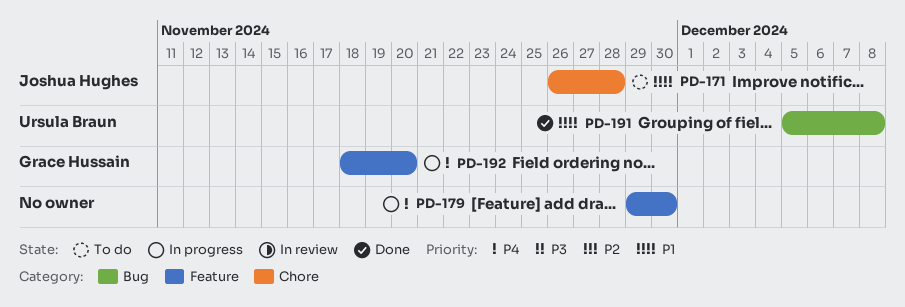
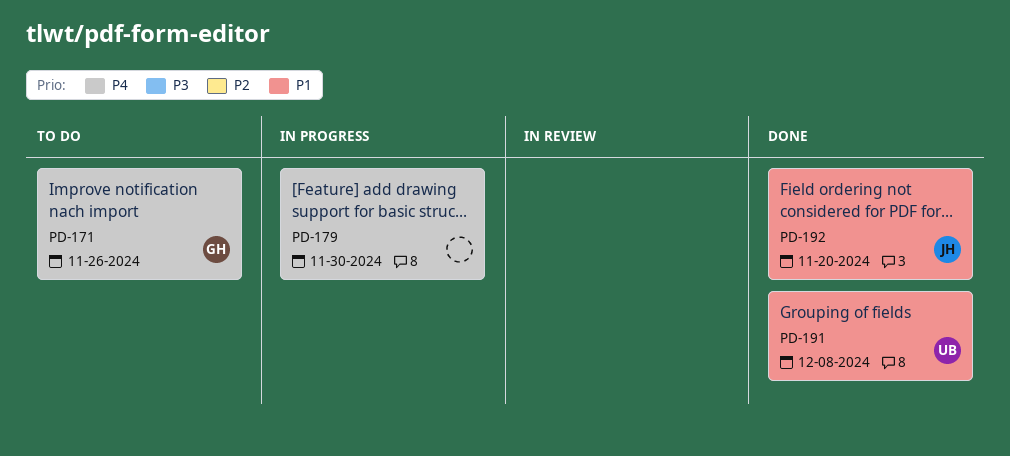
PD-171, owner: Joshua Hughes -> Grace Hussain
PD-171, priority: P1 -> P4
PD-171, due: Nov 28 -> Nov 26
PD-192, status: In progress -> Done
PD-192, owner: Grace Hussain -> Joshua Hughes
PD-192, priority: P4 -> P1

